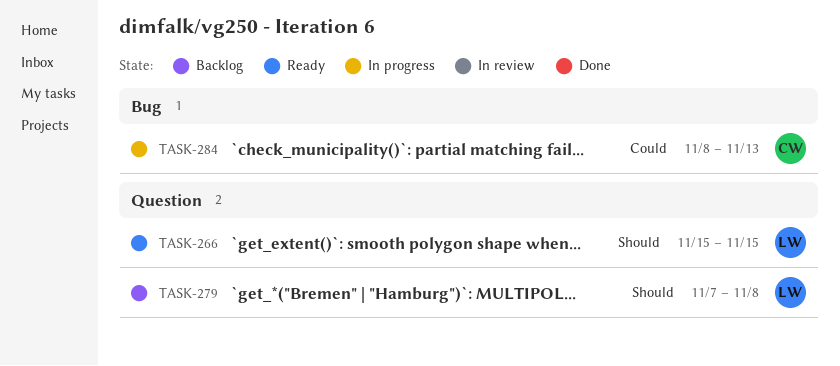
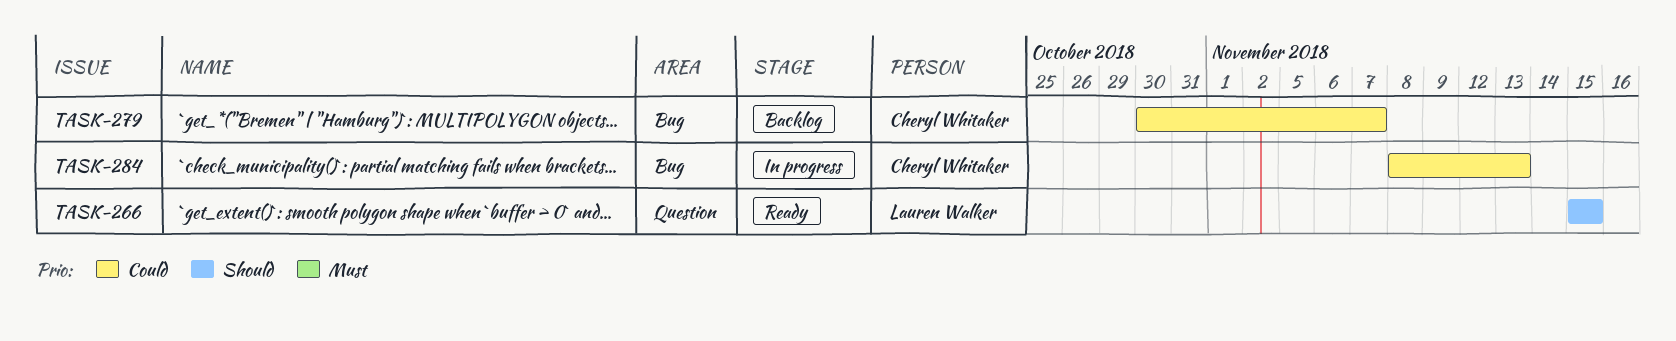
TASK-279, owner: Lauren Walker -> Cheryl Whitaker
TASK-279, priority: Should -> Could
TASK-279, label: Question -> Bug
TASK-279, start: Nov 7 -> Oct 30
TASK-279, due: Nov 8 -> Nov 7

